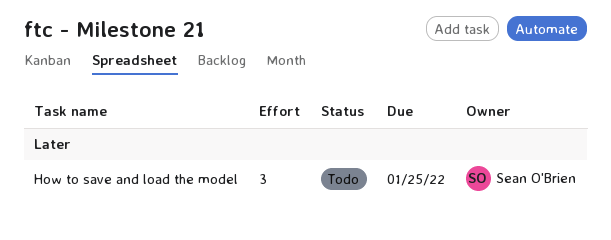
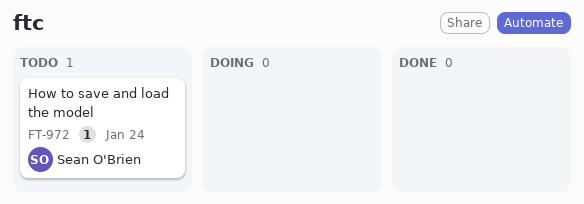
How to save and load the model, estimate: 3 -> 1
How to save and load the model, due: Jan 25 -> Jan 24

